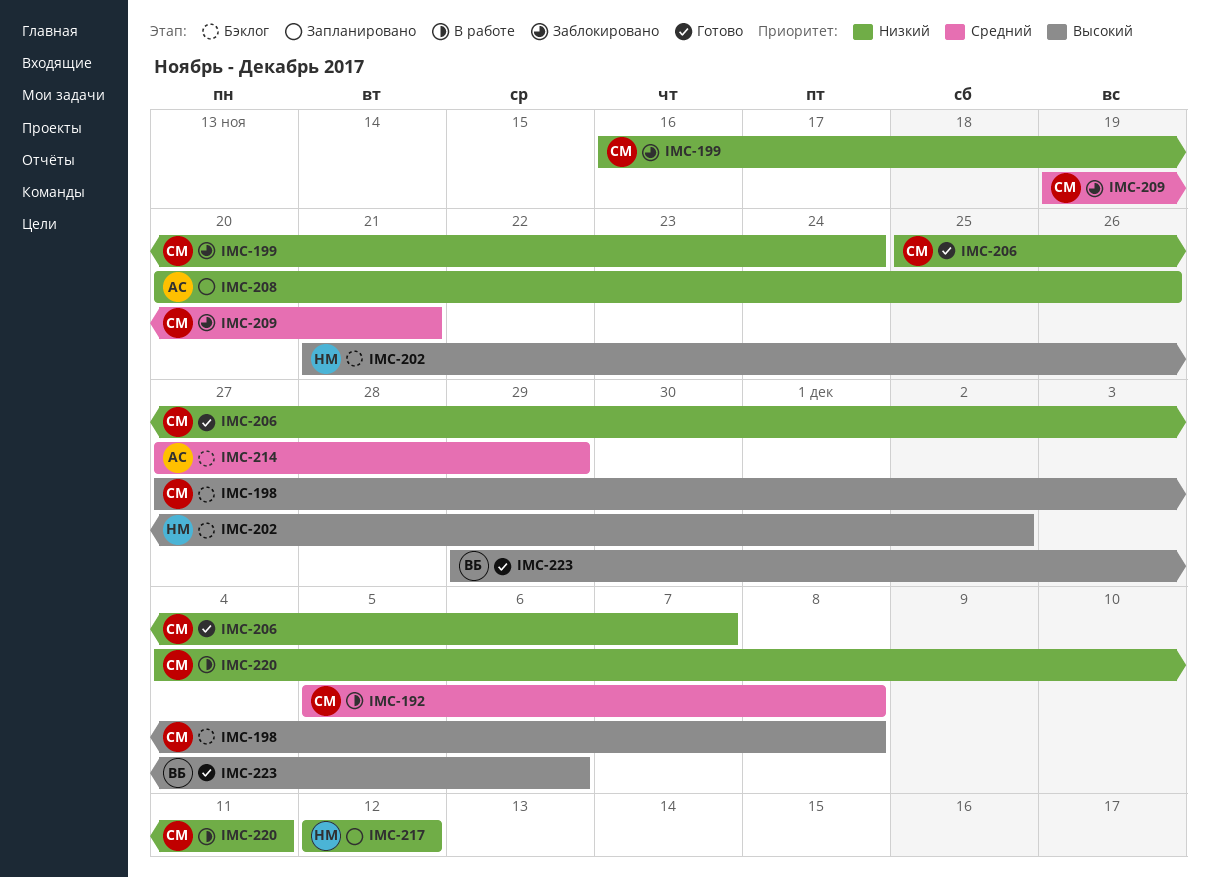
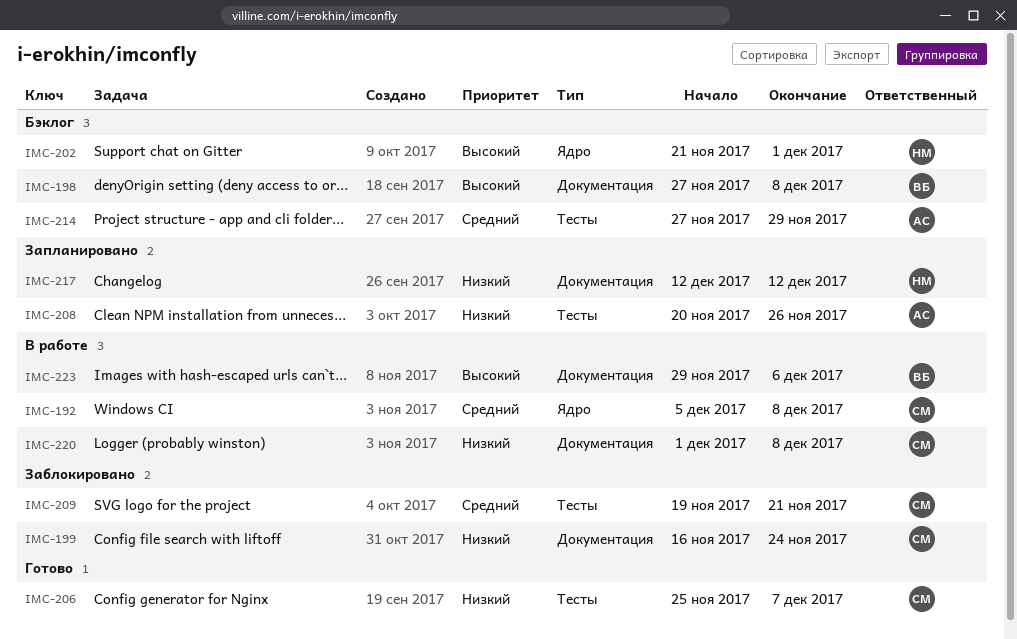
IMC-198, owner: СМ -> ВБ
IMC-202, due: Dec 2 -> Dec 1
IMC-220, start: Dec 4 -> Dec 1
IMC-220, due: Dec 11 -> Dec 8
IMC-223, status: Готово -> В работе

